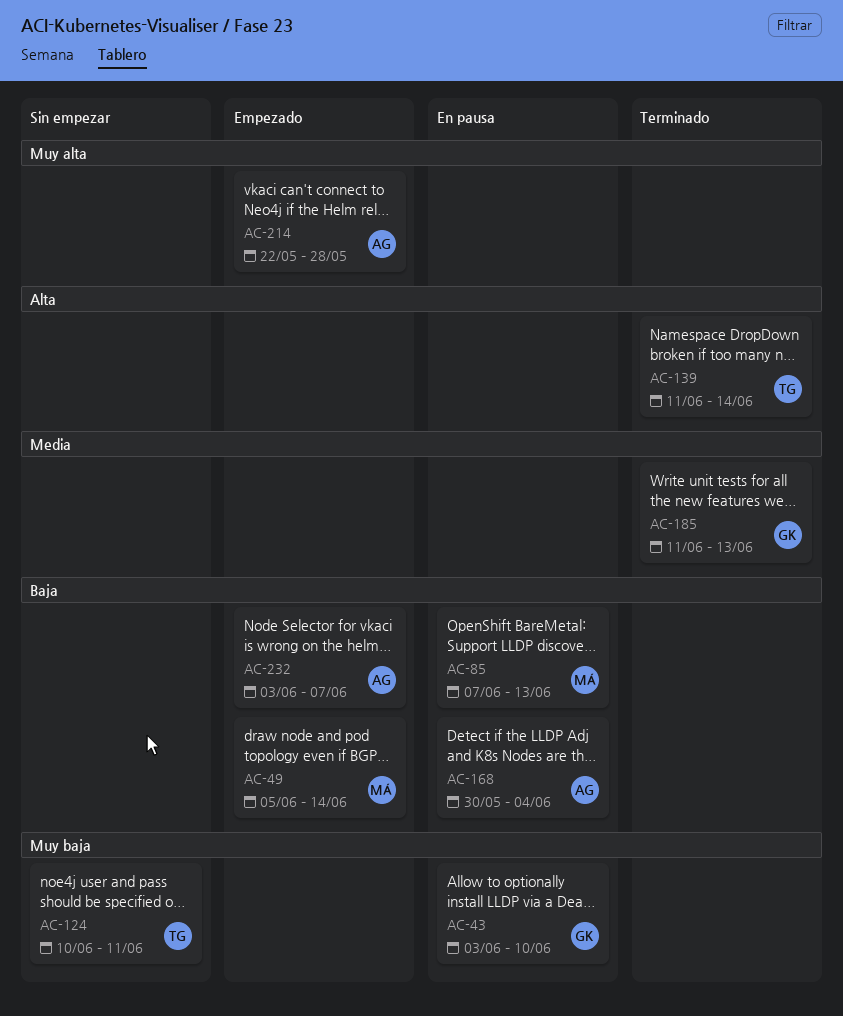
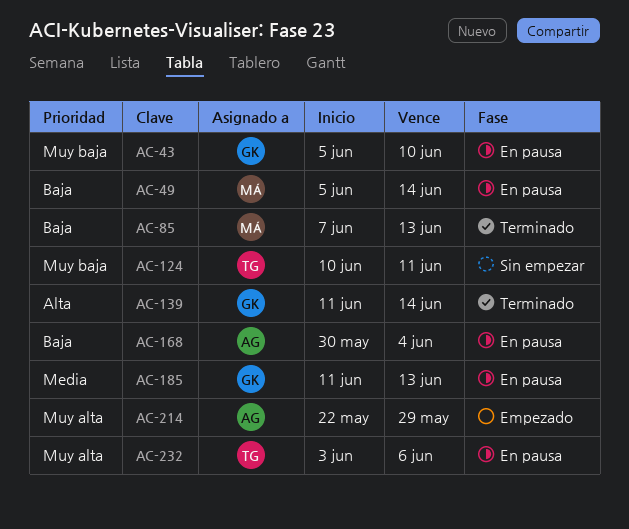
AC-43, start: Jun 3 -> Jun 5
AC-49, status: Empezado -> En pausa
AC-85, status: En pausa -> Terminado
AC-139, owner: TG -> GK
AC-185, status: Terminado -> En pausa
AC-214, due: May 28 -> May 29
AC-232, status: Empezado -> En pausa
AC-232, owner: AG -> TG
AC-232, priority: Baja -> Muy alta
AC-232, due: Jun 7 -> Jun 6

